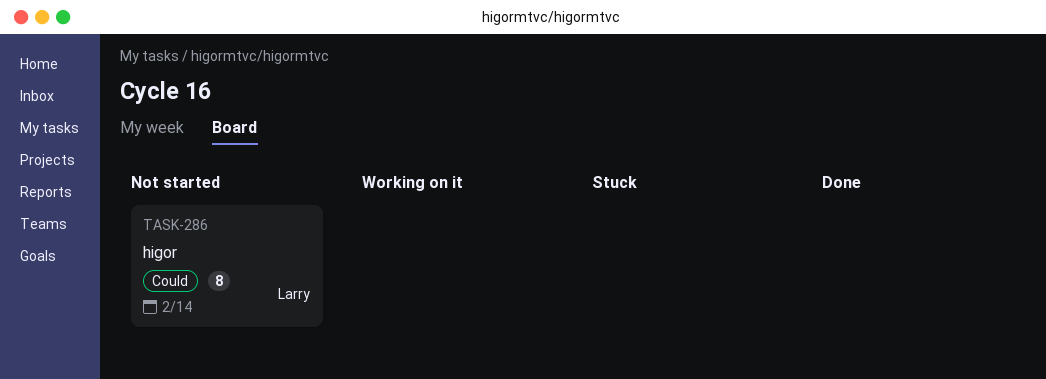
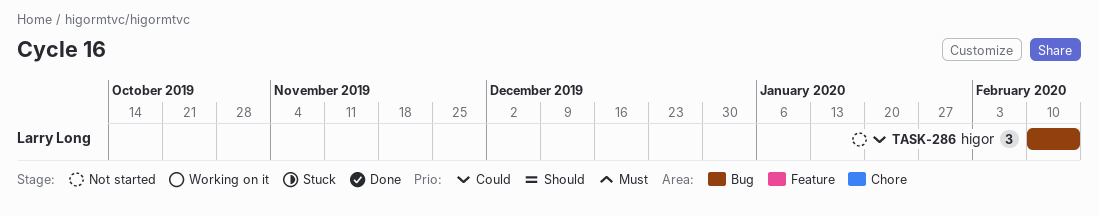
TASK-286, estimate: 8 -> 3

